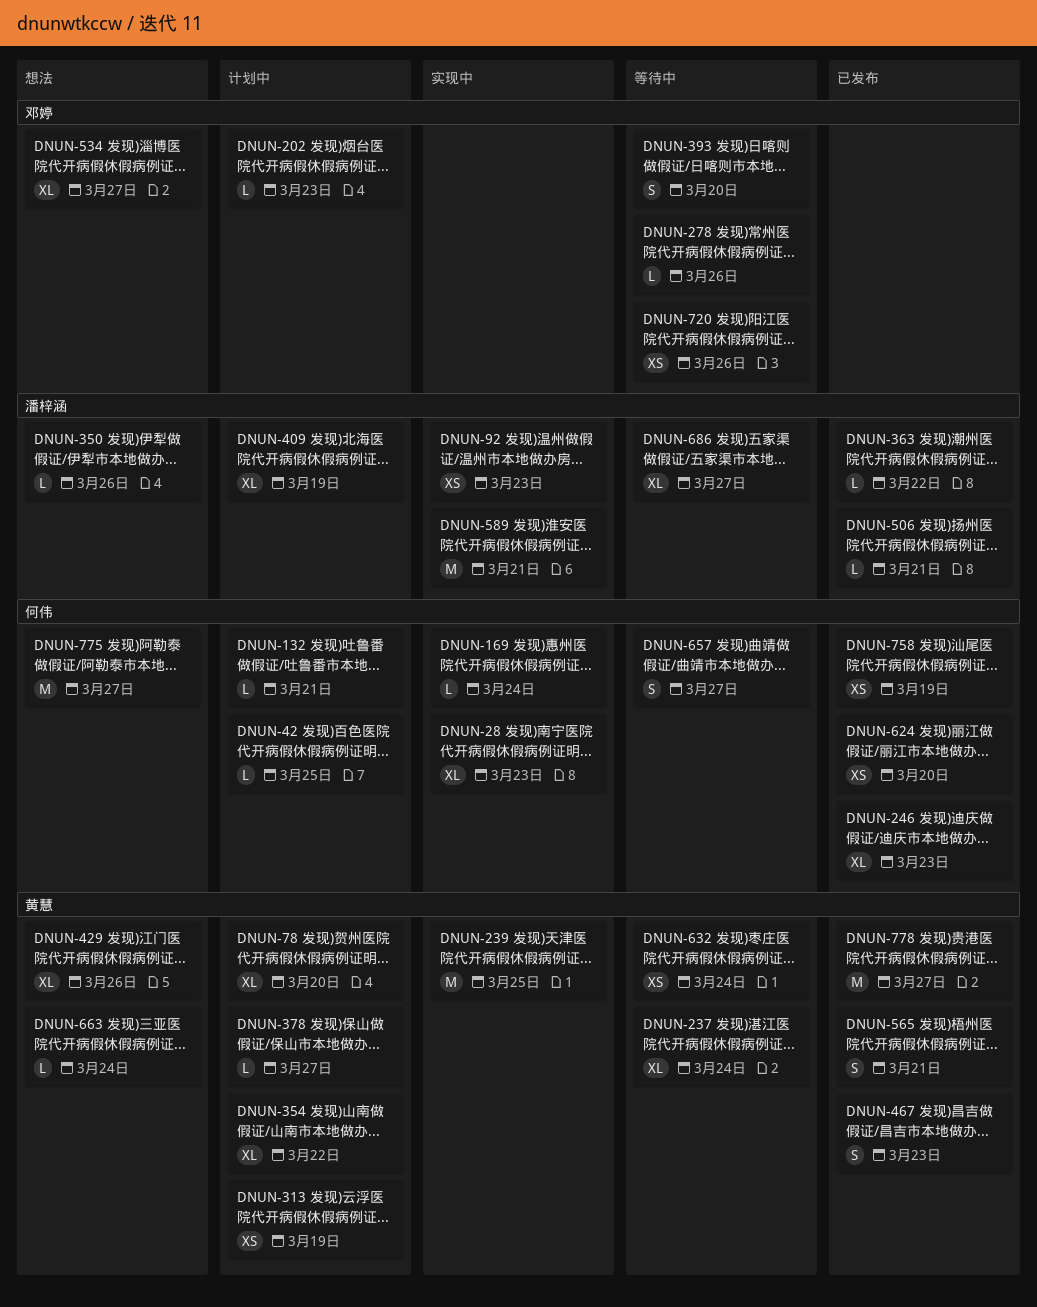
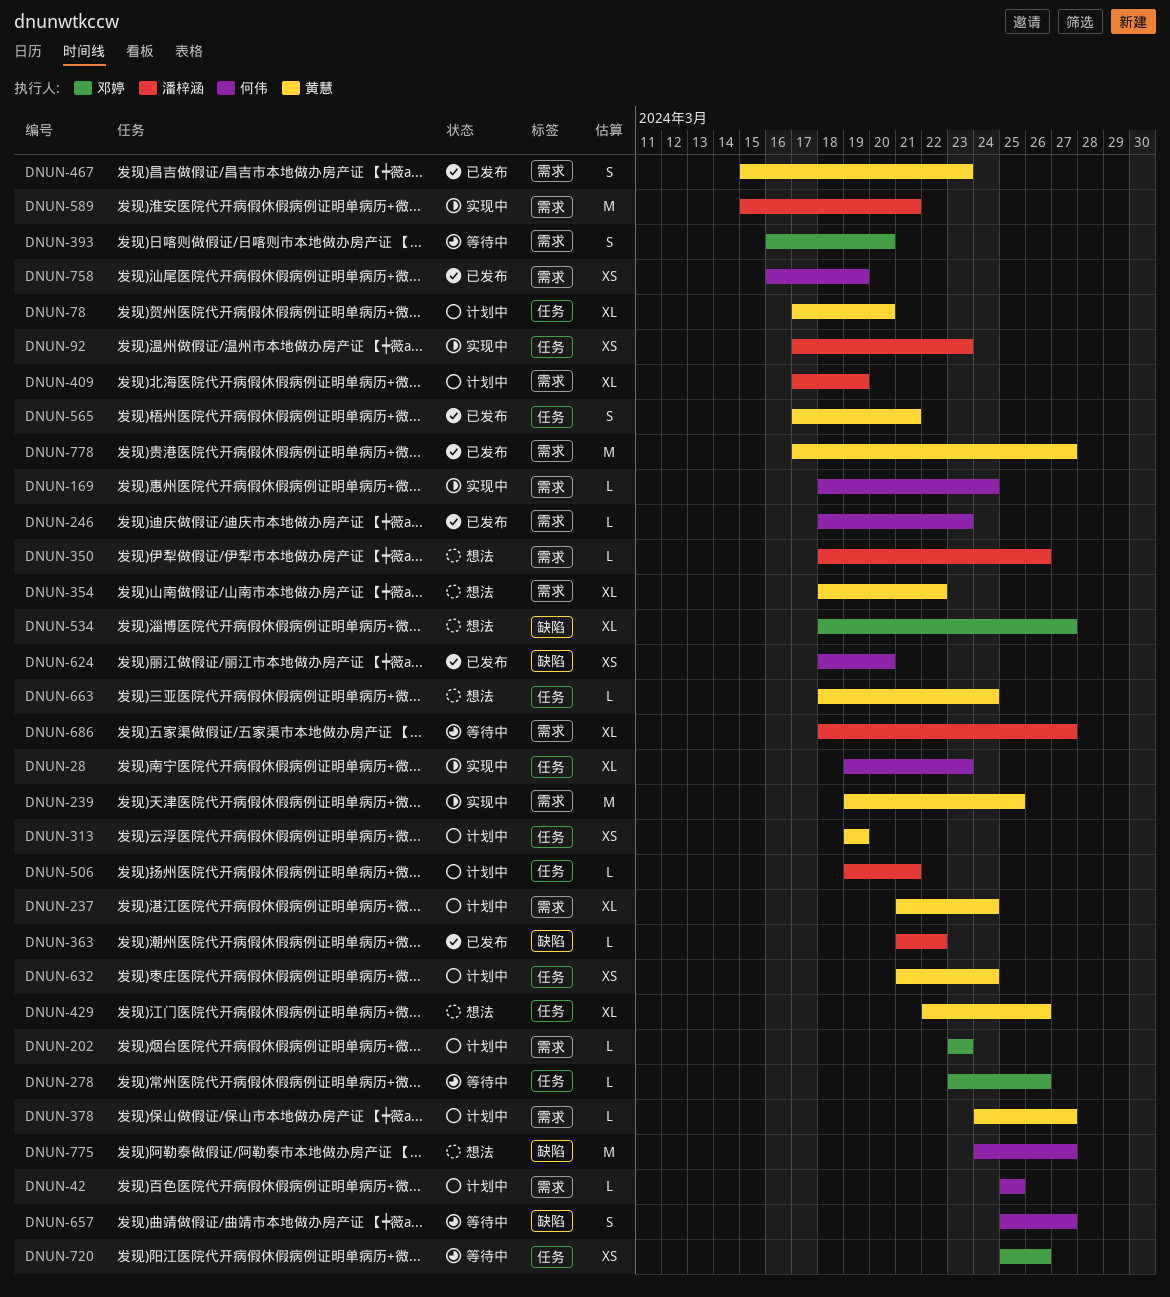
DNUN-132: present -> none
DNUN-237, status: 等待中 -> 计划中
DNUN-246, estimate: XL -> L
DNUN-354, status: 计划中 -> 想法
DNUN-506, status: 已发布 -> 计划中
DNUN-632, status: 等待中 -> 计划中

